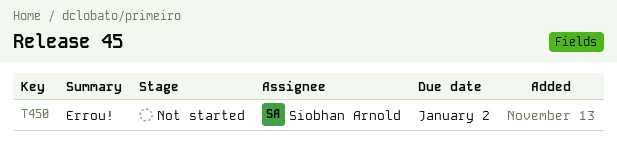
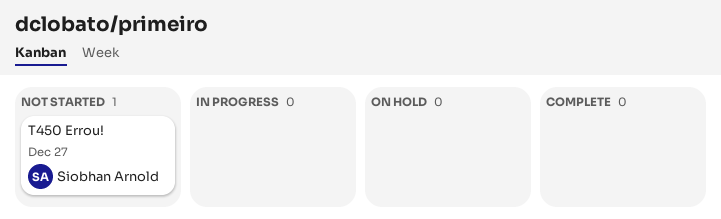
T450, due: Jan 2 -> Dec 27

